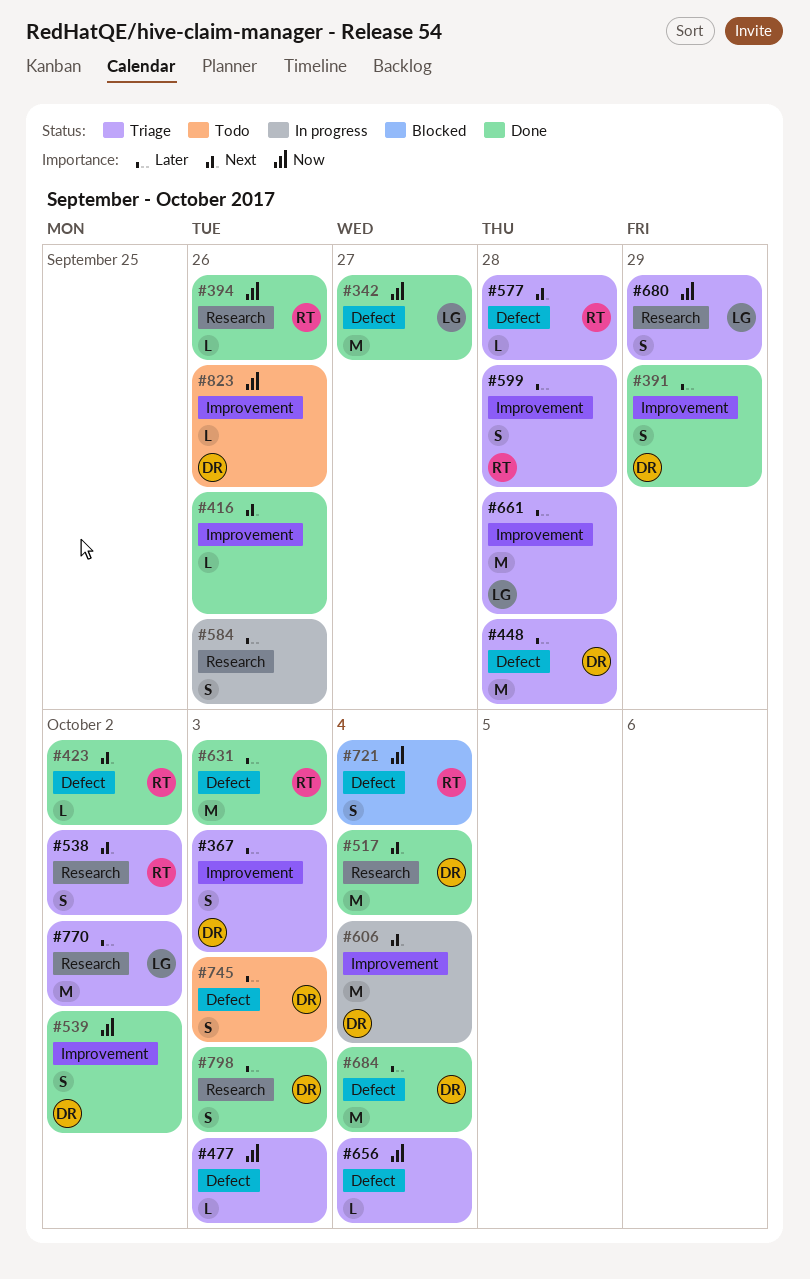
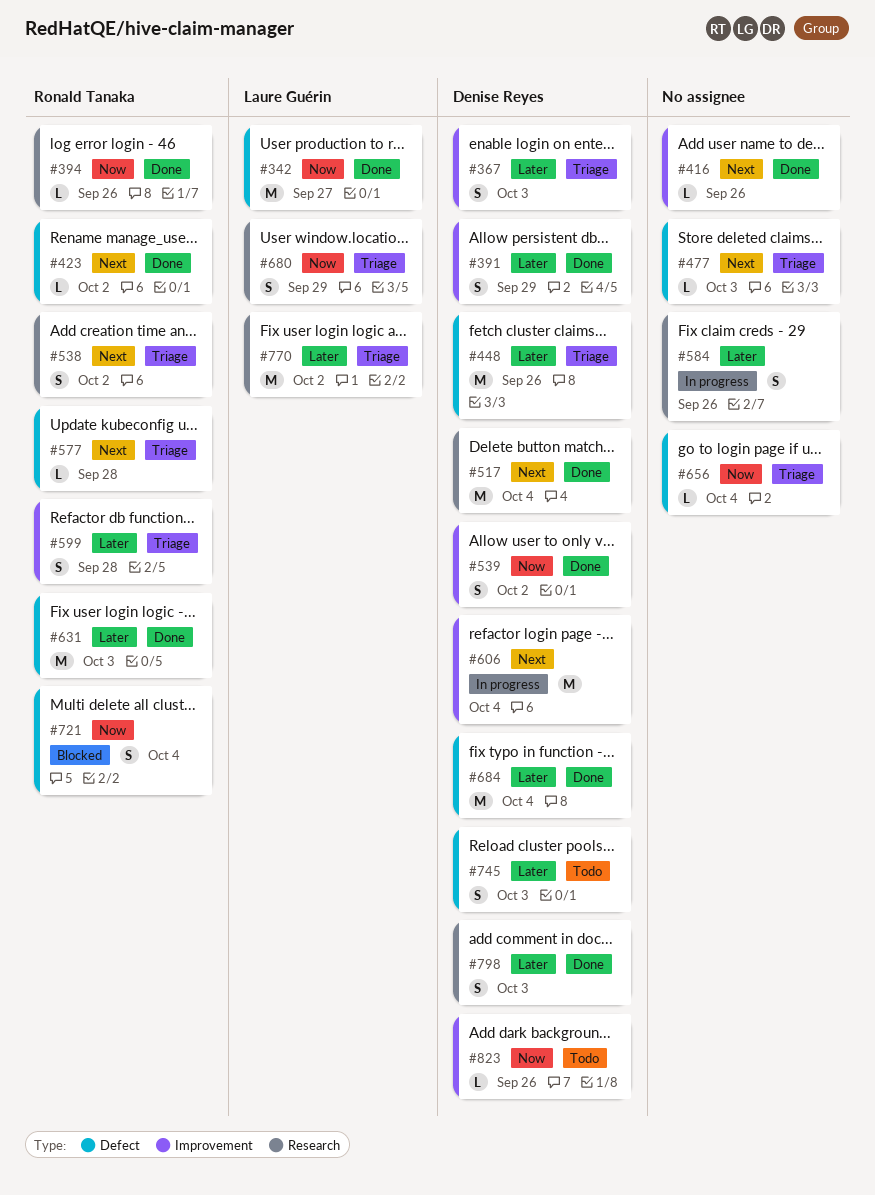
#448, due: Sep 28 -> Sep 26
#477, priority: Now -> Next
#661: present -> none

